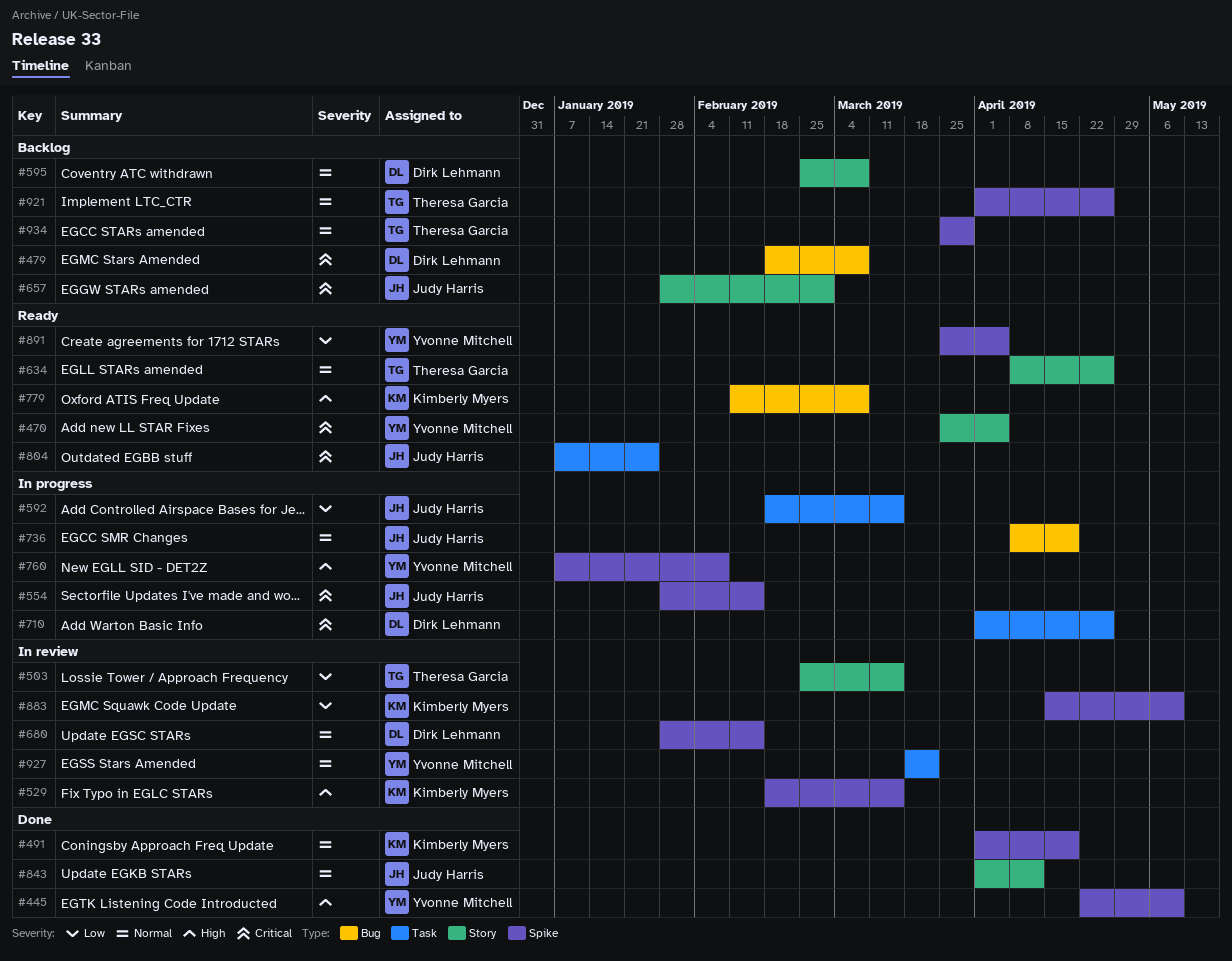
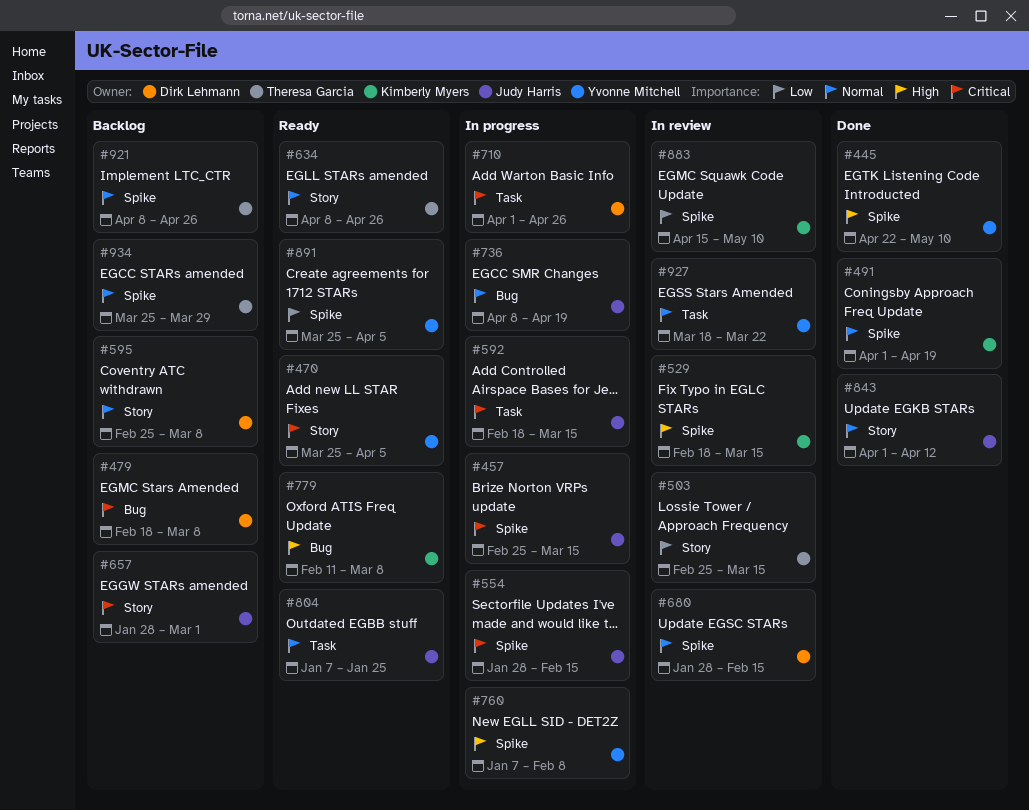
#457: none -> present
#592, priority: Low -> Critical
#804, priority: Critical -> Normal
#921, start: Apr 1 -> Apr 8

